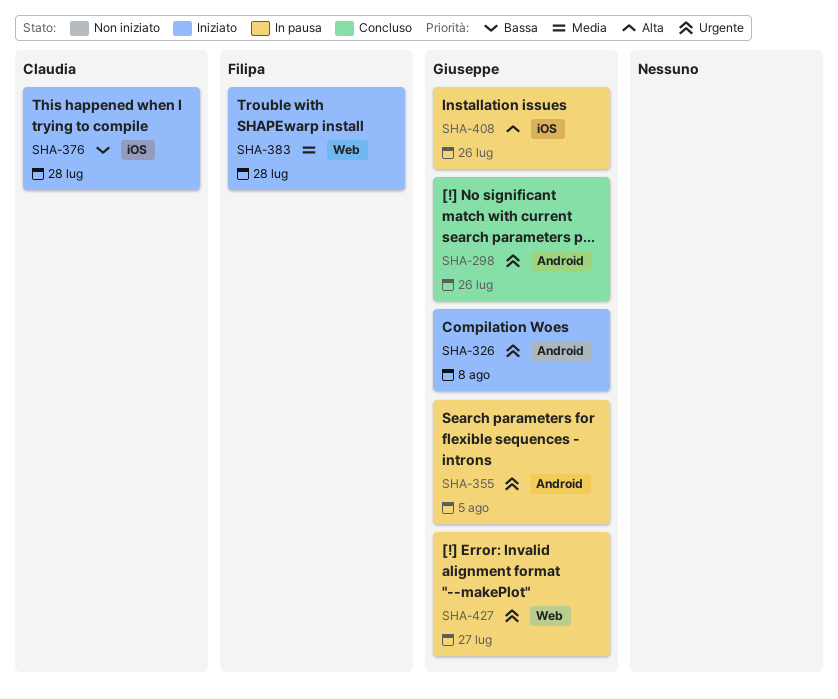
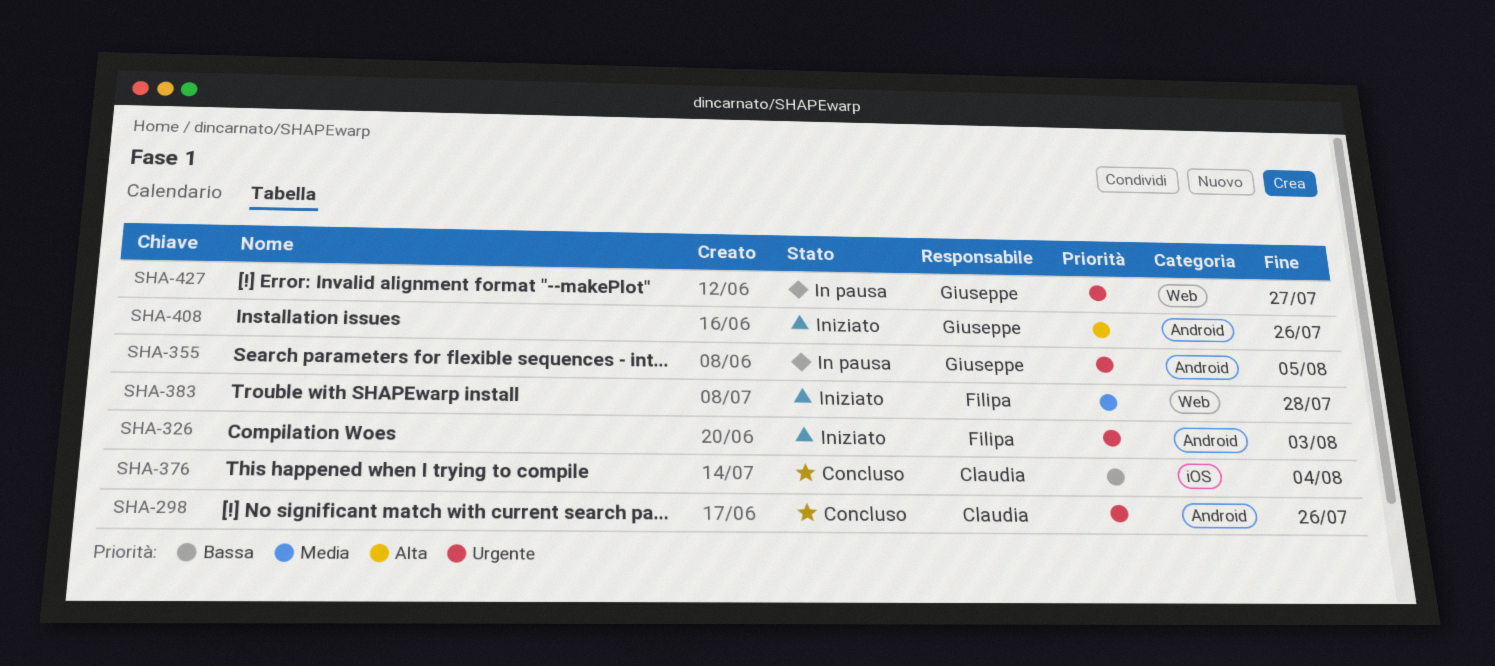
SHA-298, owner: Giuseppe -> Claudia
SHA-326, owner: Giuseppe -> Filipa
SHA-326, due: Aug 8 -> Aug 3
SHA-376, status: Iniziato -> Concluso
SHA-376, due: Jul 28 -> Aug 4
SHA-408, status: In pausa -> Iniziato
SHA-408, label: iOS -> Android

